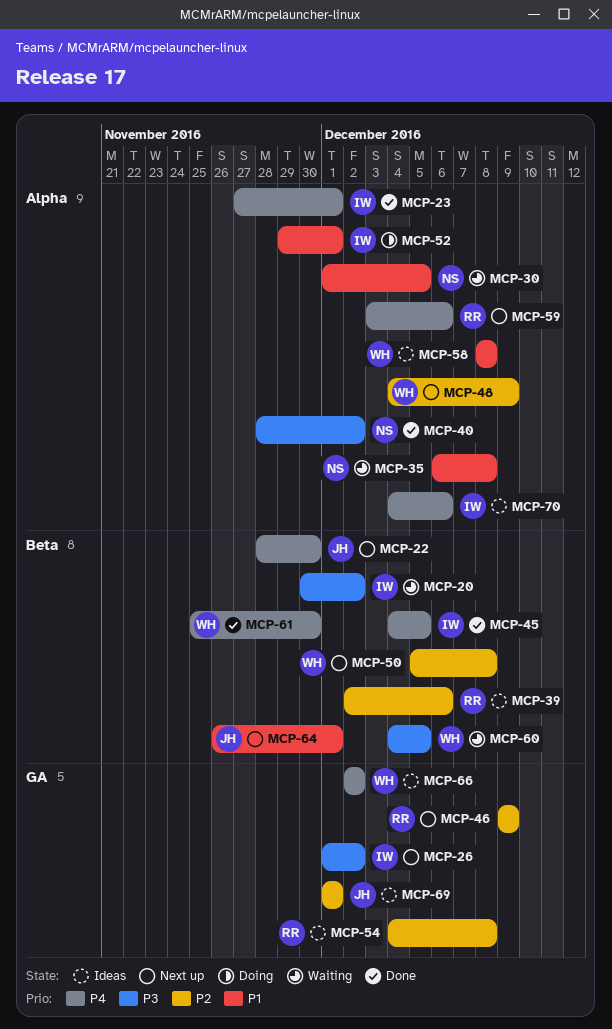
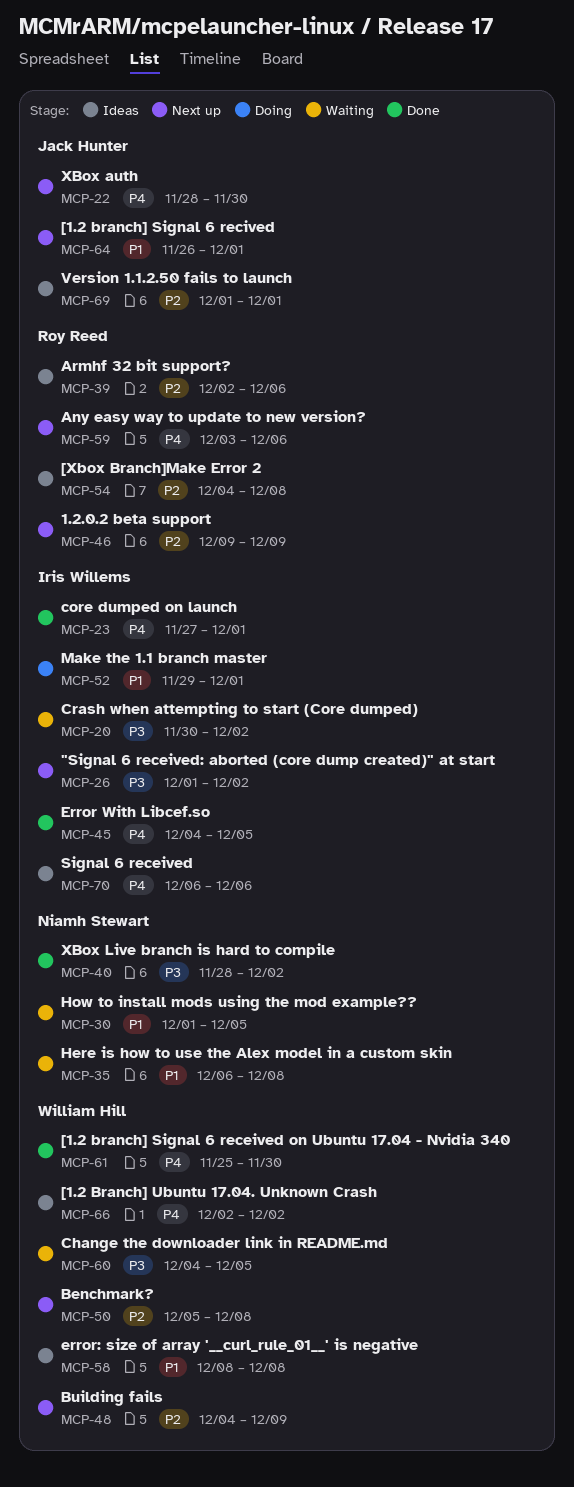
MCP-70, start: Dec 4 -> Dec 6

